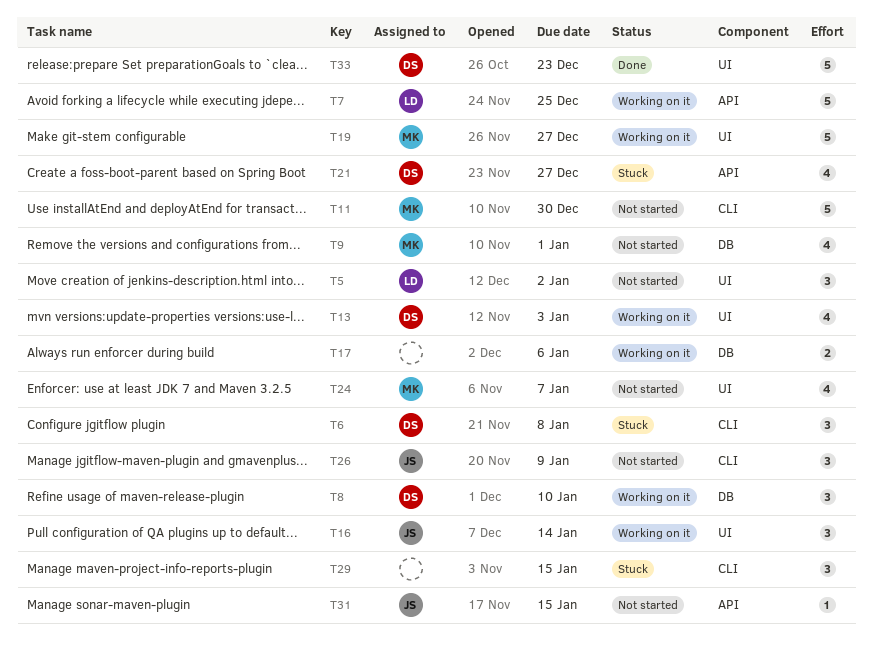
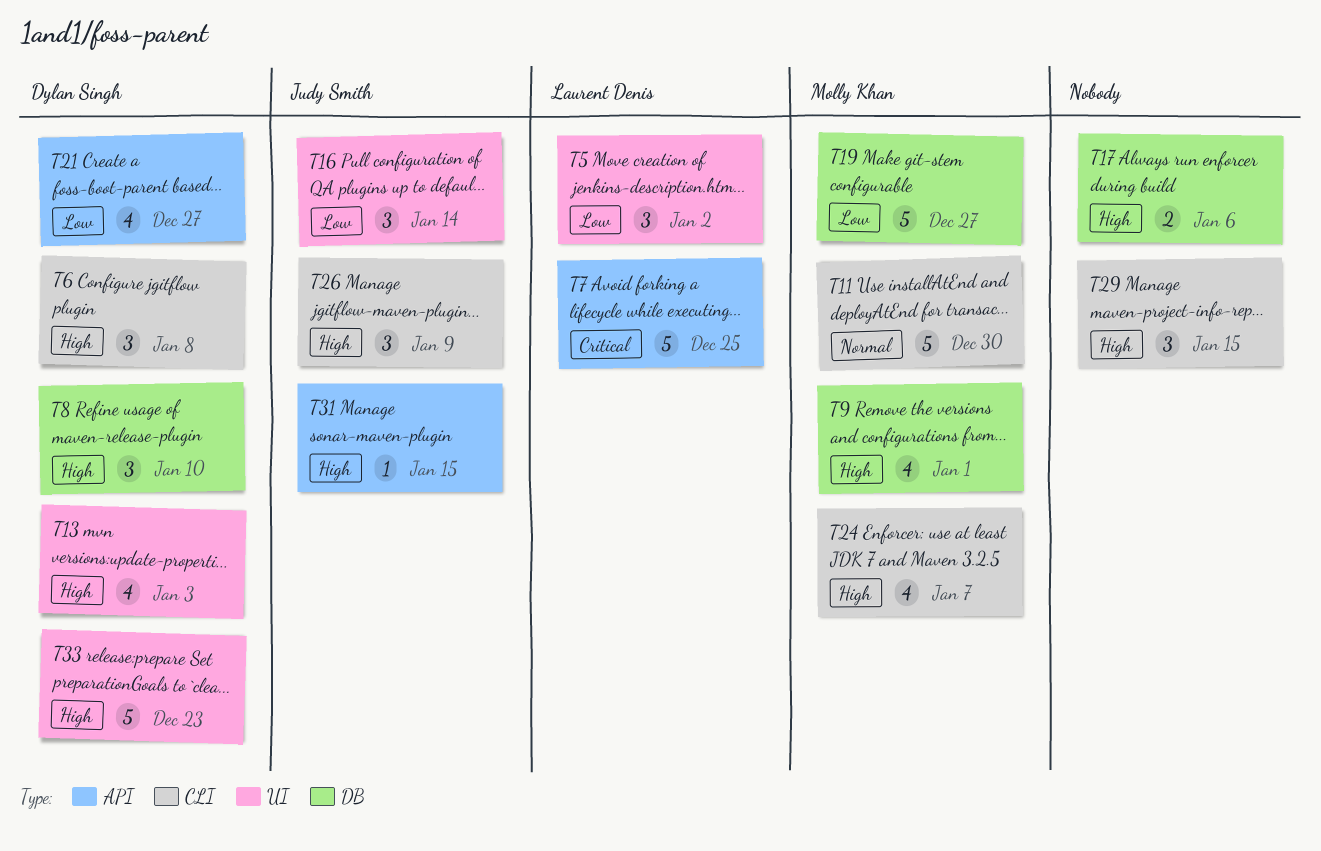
T19, label: UI -> DB
T24, label: UI -> CLI

